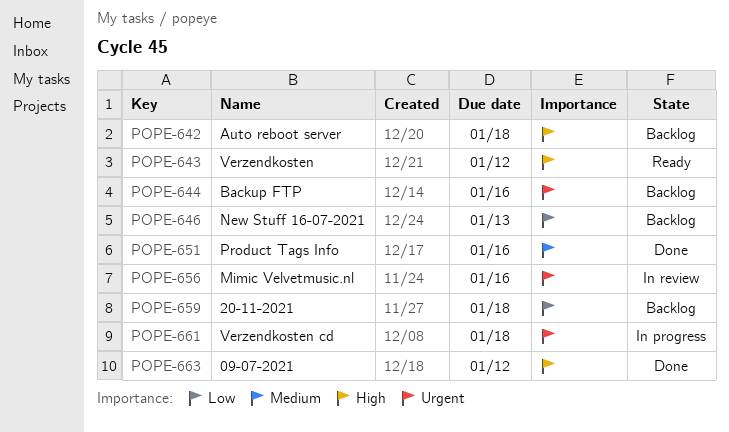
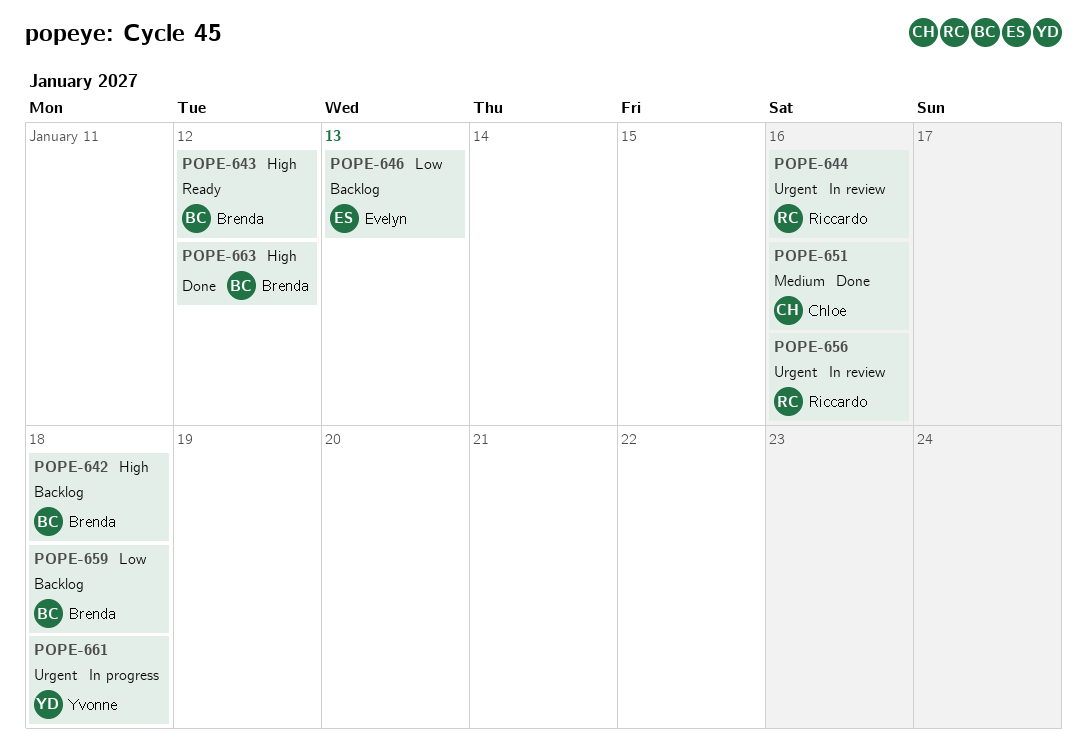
POPE-644, status: Backlog -> In review

